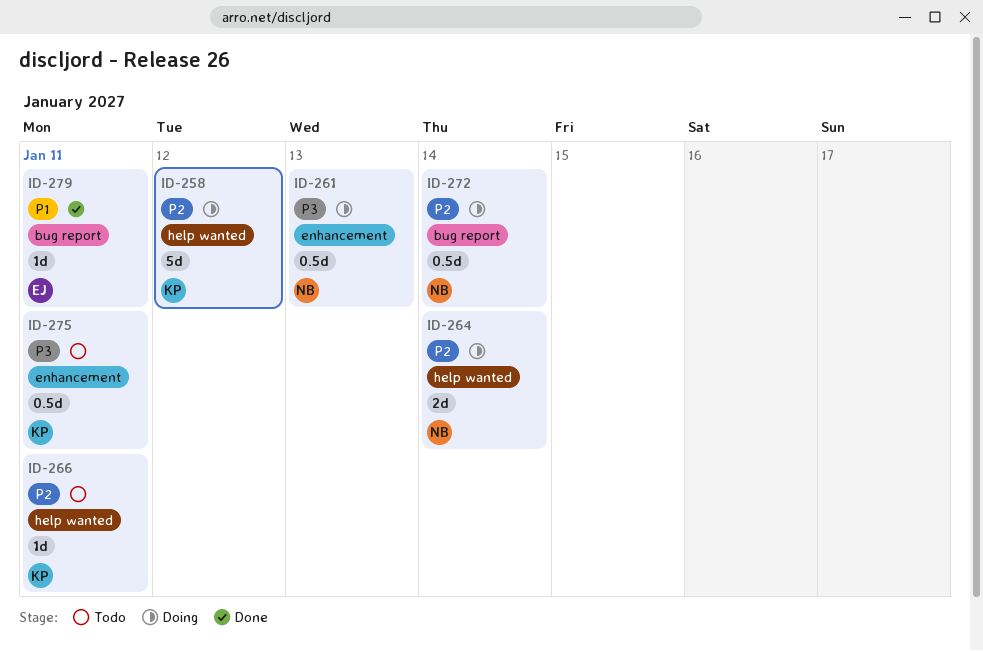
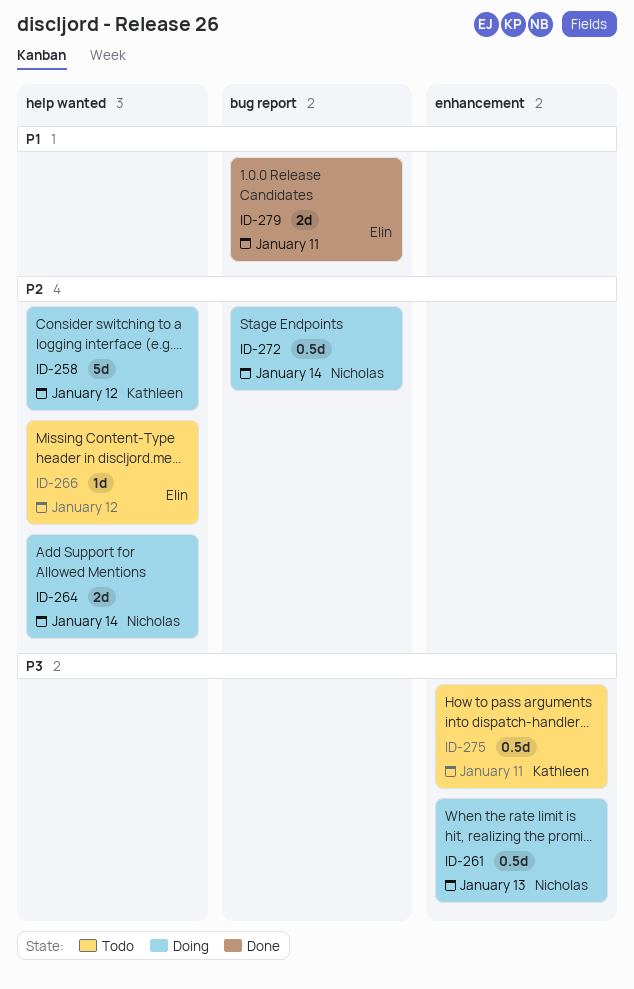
ID-266, owner: Kathleen -> Elin
ID-266, due: Jan 11 -> Jan 12
ID-279, estimate: 1d -> 2d

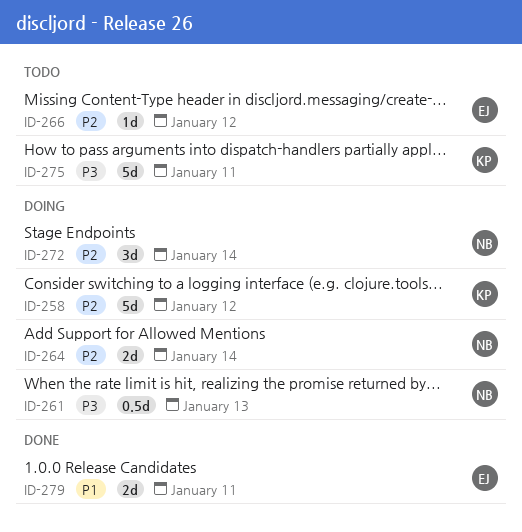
ID-272, estimate: 0.5d -> 3d
ID-275, estimate: 0.5d -> 5d

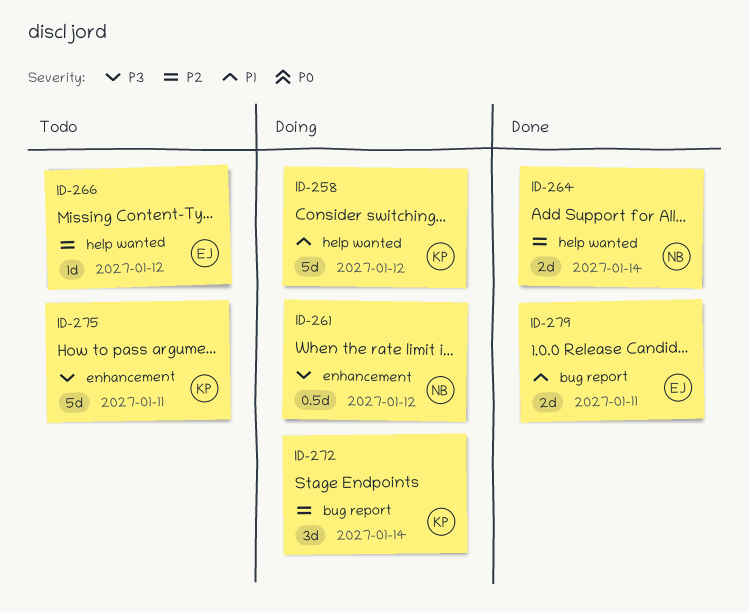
ID-258, priority: P2 -> P1
ID-261, due: Jan 13 -> Jan 12
ID-264, status: Doing -> Done
ID-272, owner: NB -> KP

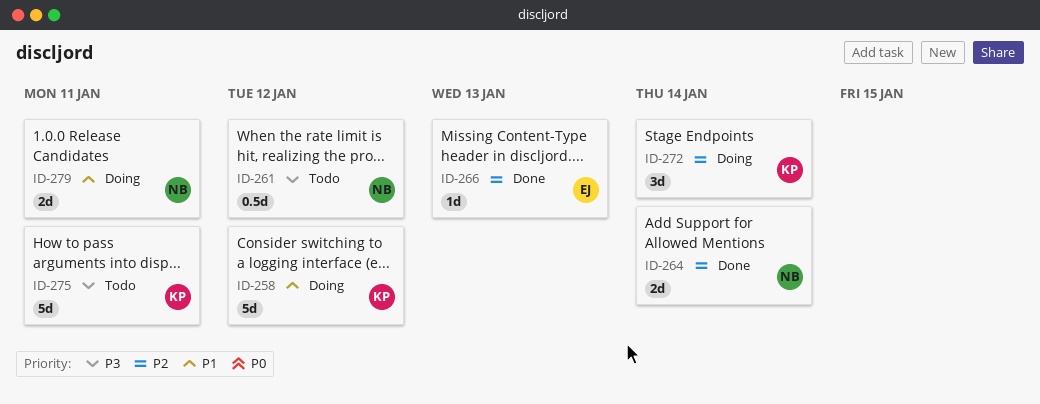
ID-261, status: Doing -> Todo
ID-266, status: Todo -> Done
ID-266, due: Jan 12 -> Jan 13
ID-279, status: Done -> Doing
ID-279, owner: EJ -> NB

